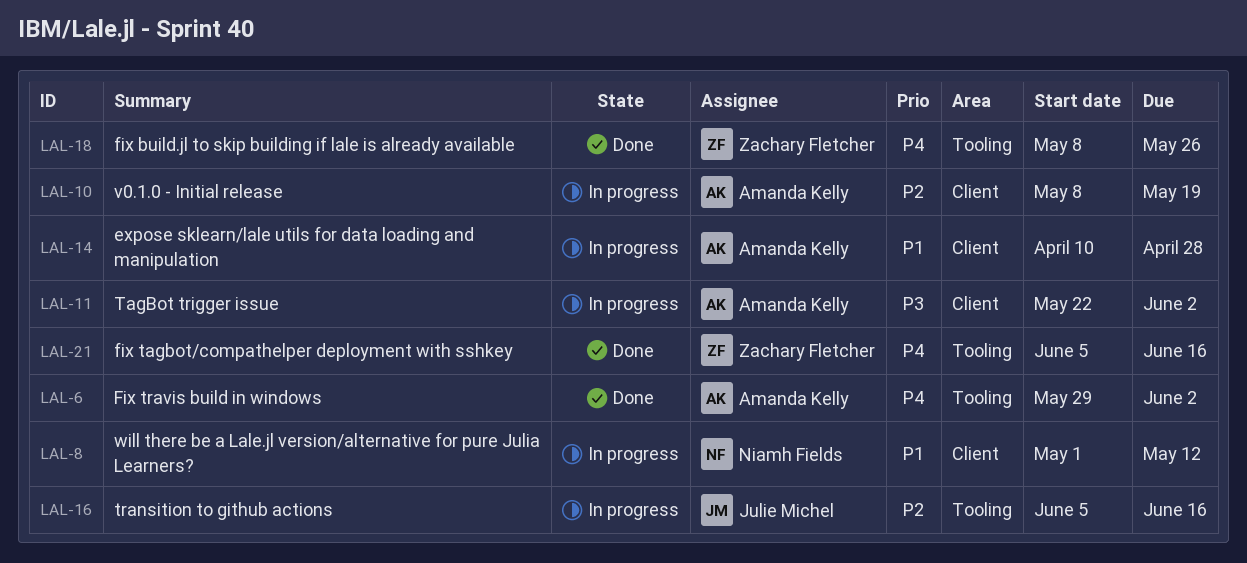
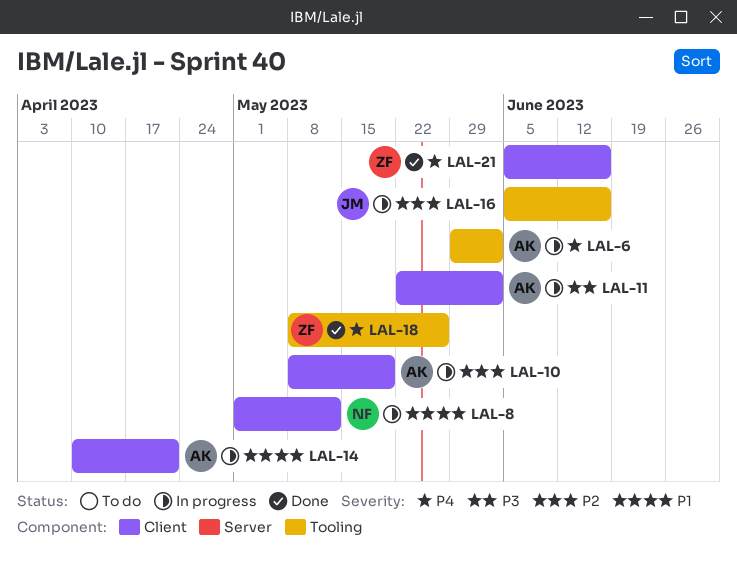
LAL-6, status: Done -> In progress
LAL-14, due: Apr 28 -> Apr 21
LAL-21, label: Tooling -> Client

